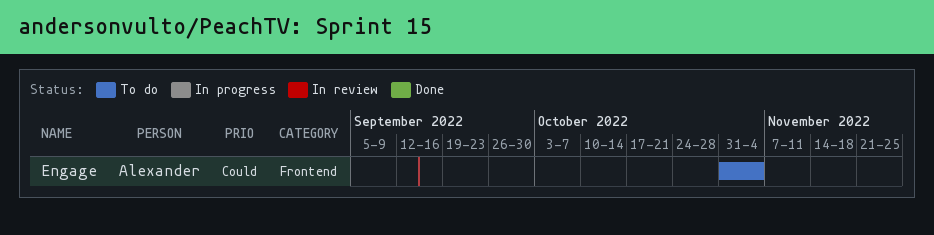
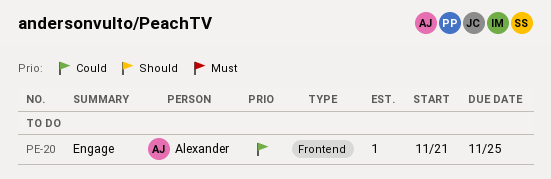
Engage, start: Oct 31 -> Nov 21
Engage, due: Nov 4 -> Nov 25

